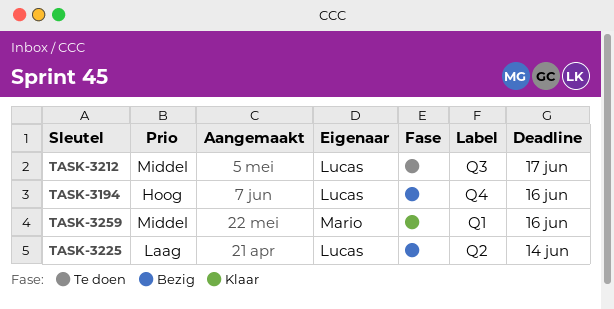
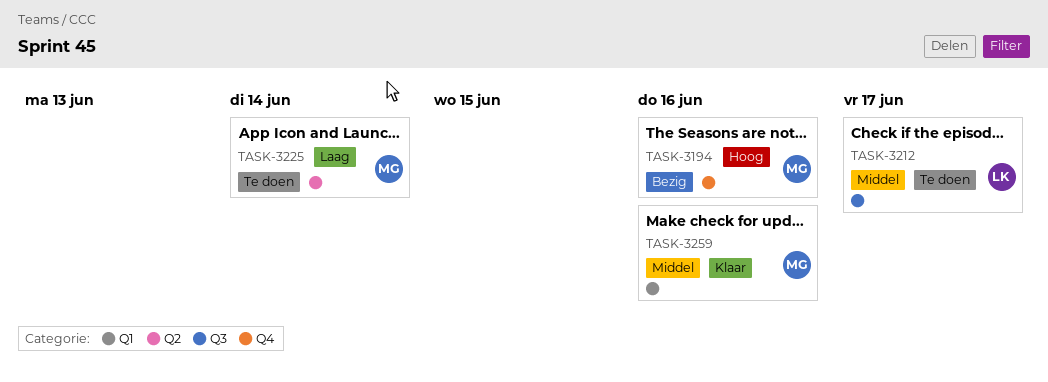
TASK-3194, owner: Lucas -> Mario
TASK-3225, status: Bezig -> Te doen
TASK-3225, owner: Lucas -> Mario

